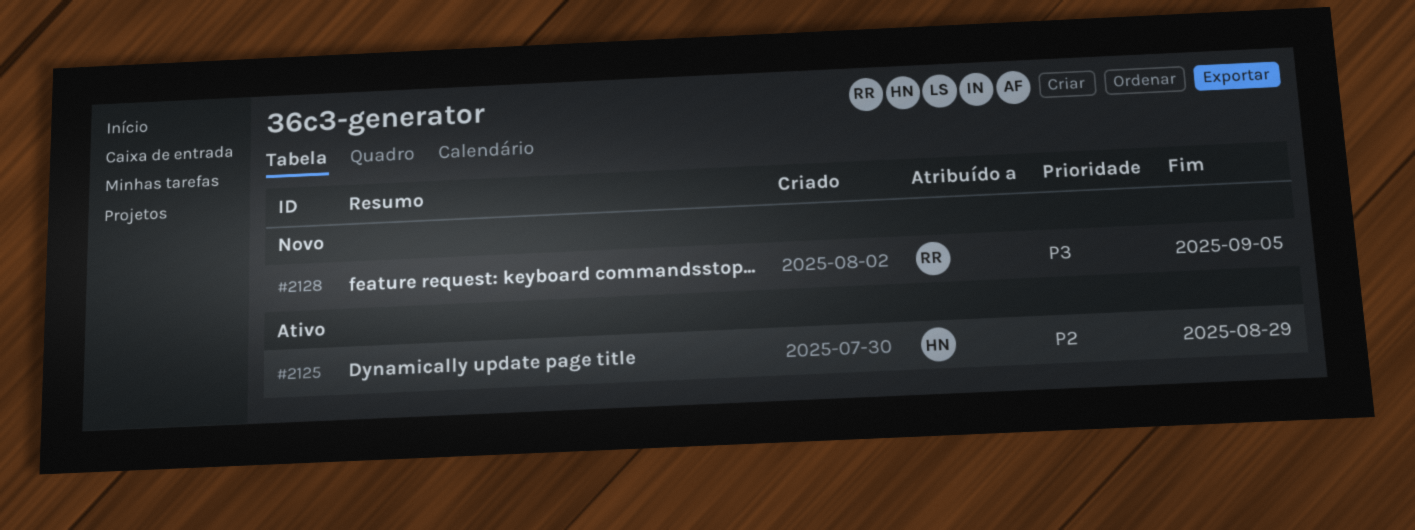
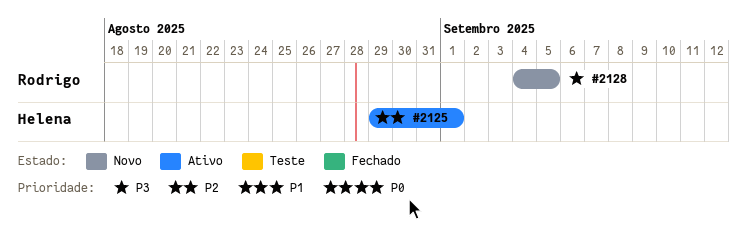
#2125, due: Aug 29 -> Sep 1

